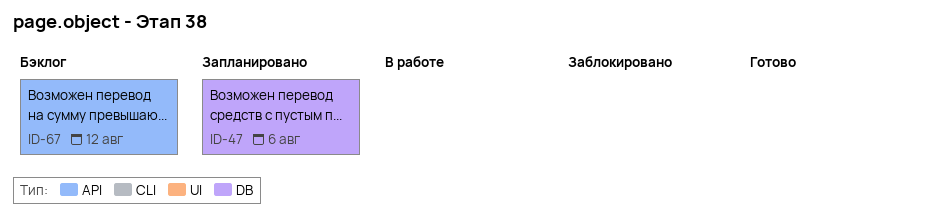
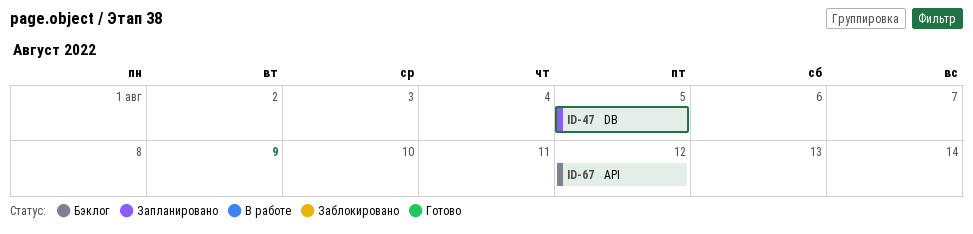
ID-47, due: Aug 6 -> Aug 5

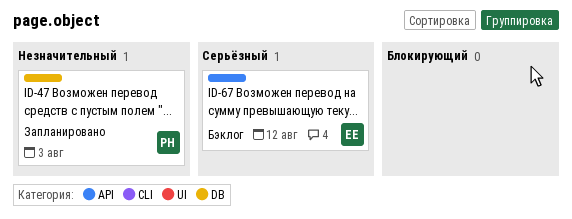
ID-47, due: Aug 5 -> Aug 3

